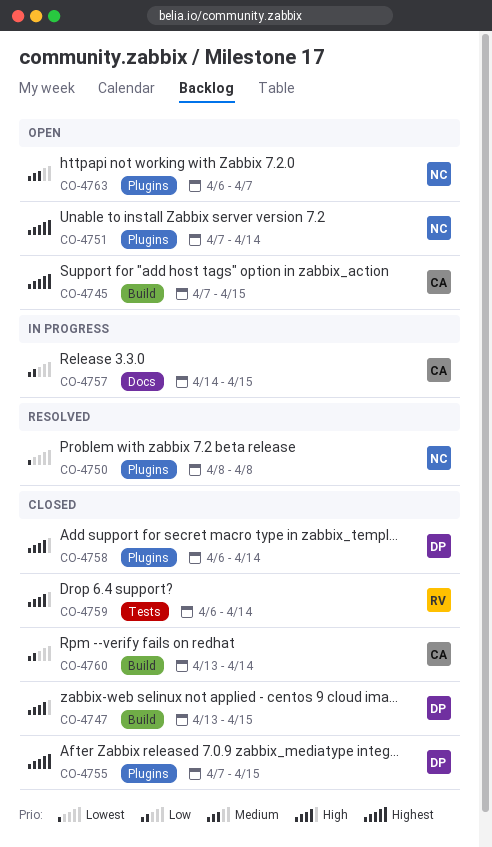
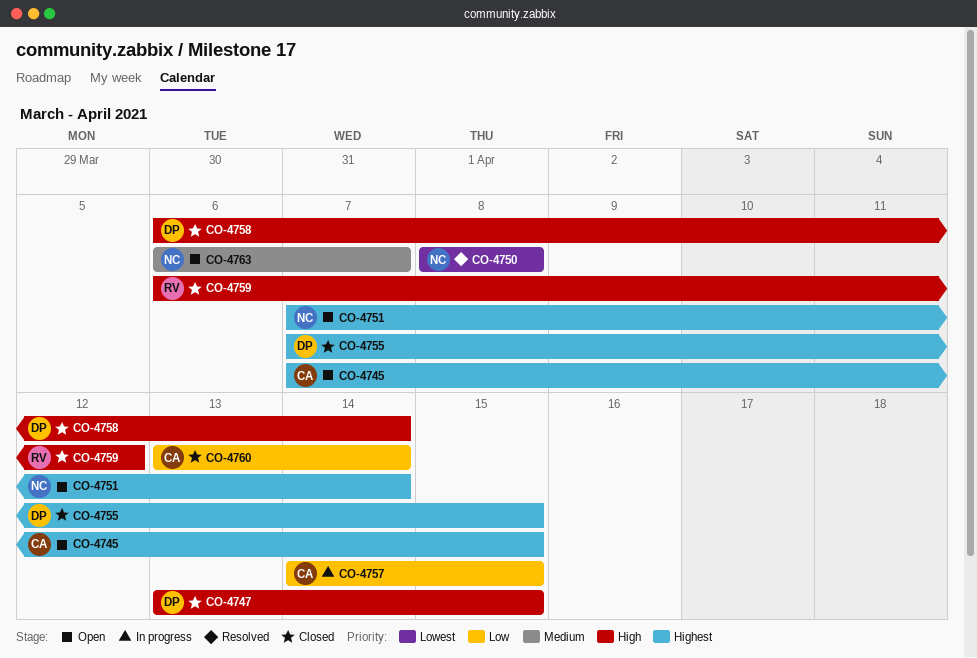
CO-4759, due: Apr 14 -> Apr 12

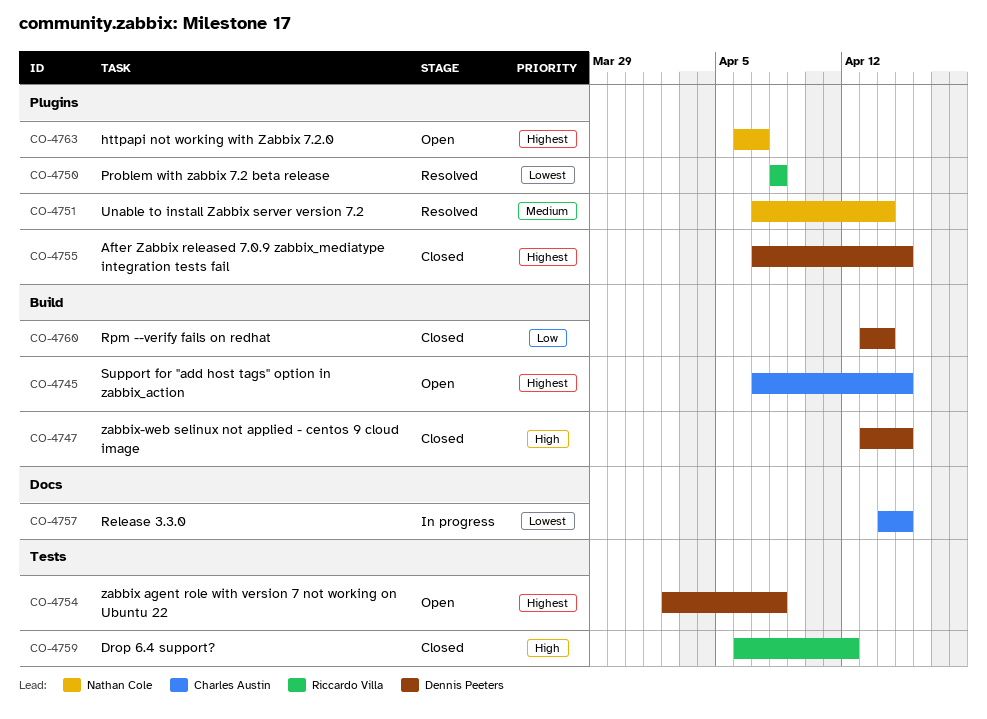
CO-4750, owner: Nathan Cole -> Riccardo Villa
CO-4751, status: Open -> Resolved
CO-4751, priority: Highest -> Medium
CO-4754: none -> present
CO-4757, priority: Low -> Lowest
CO-4758: present -> none
CO-4760, owner: Charles Austin -> Dennis Peeters
CO-4763, priority: Medium -> Highest

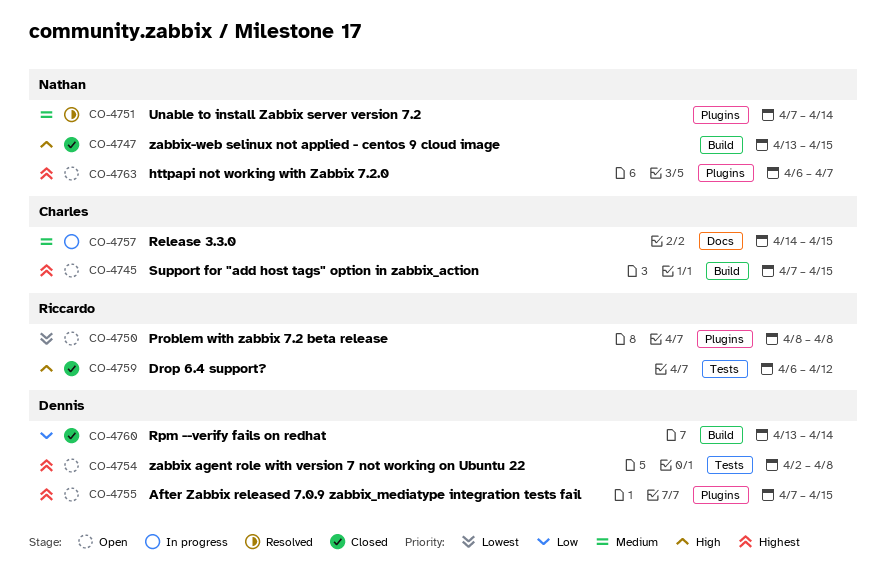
CO-4747, owner: Dennis Peeters -> Nathan Cole
CO-4750, status: Resolved -> Open
CO-4755, status: Closed -> Open
CO-4757, priority: Lowest -> Medium

